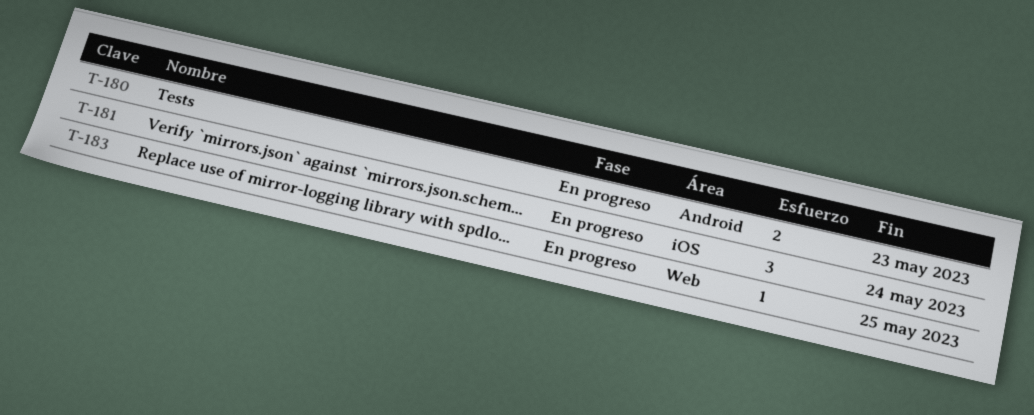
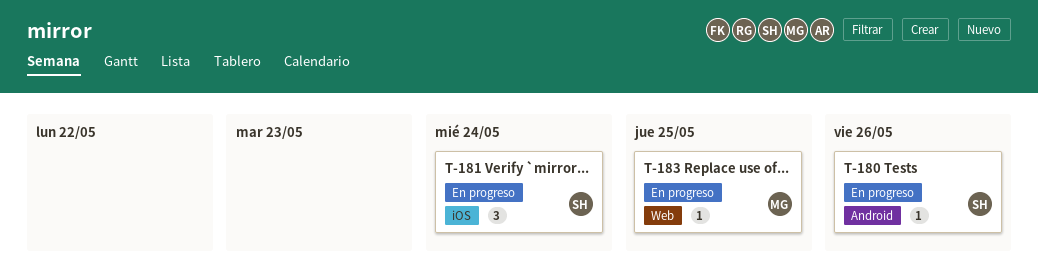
T-180, estimate: 2 -> 1
T-180, due: May 23 -> May 26

